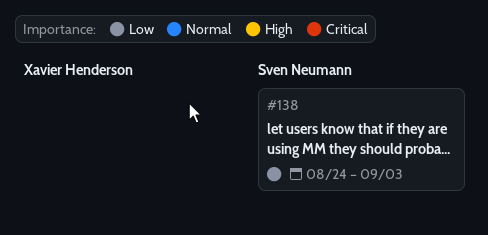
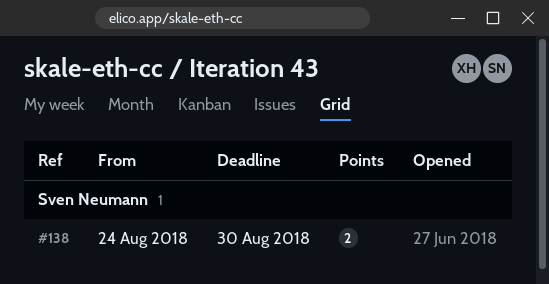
#138, due: Sep 3 -> Aug 30

